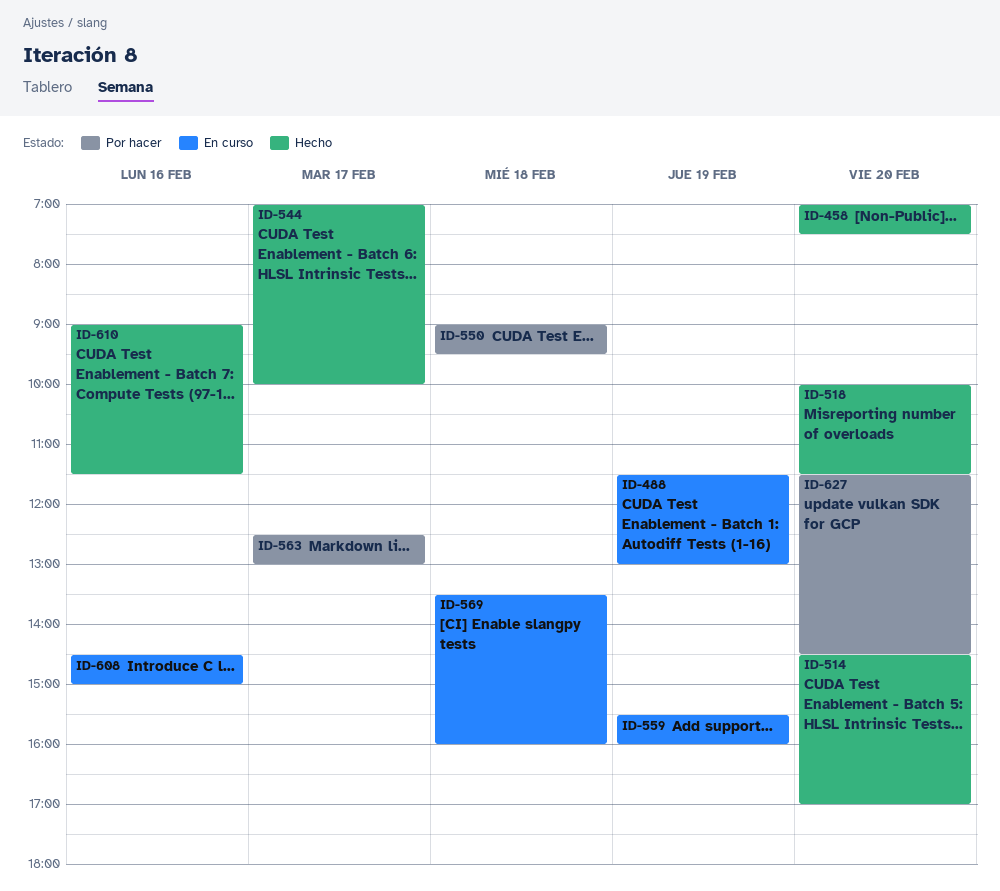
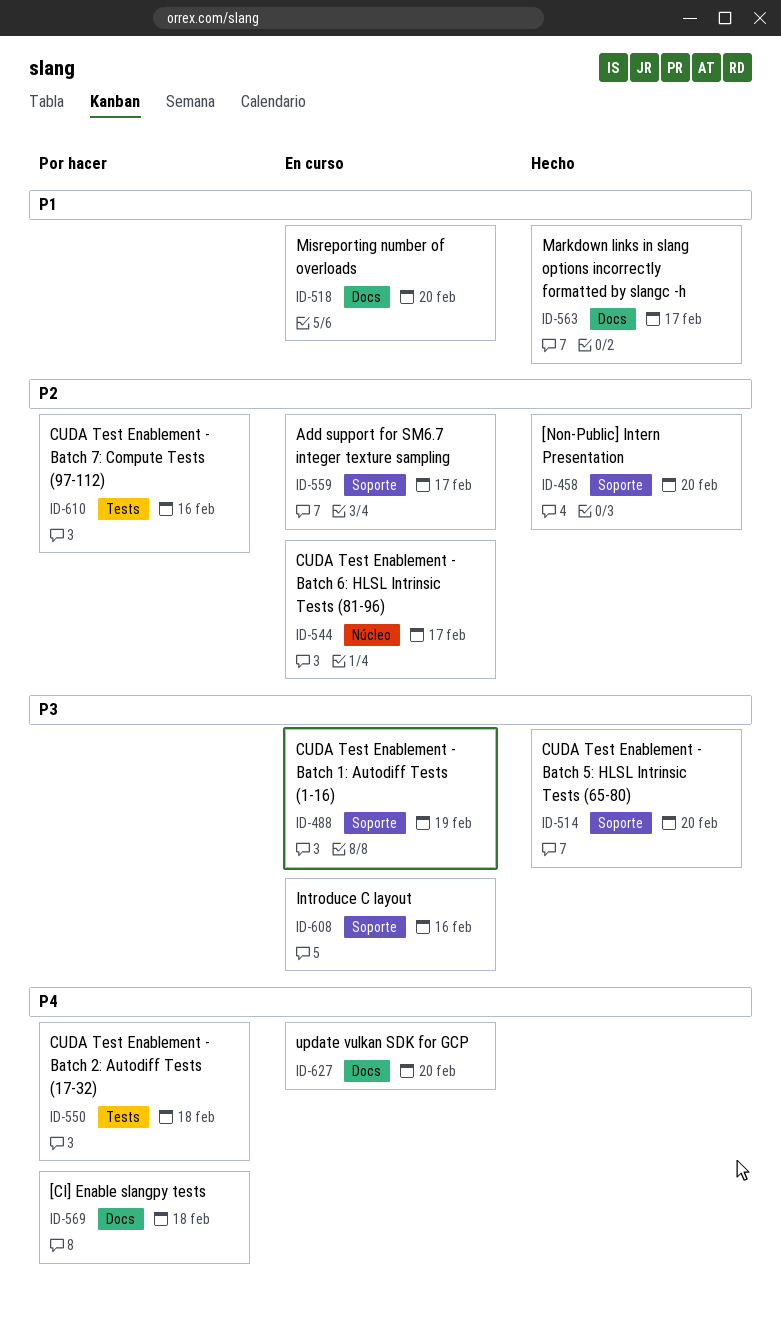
ID-518, status: Hecho -> En curso
ID-544, status: Hecho -> En curso
ID-559, day: Feb 19 -> Feb 17
ID-563, status: Por hacer -> Hecho
ID-569, status: En curso -> Por hacer
ID-610, status: Hecho -> Por hacer
ID-627, status: Por hacer -> En curso

